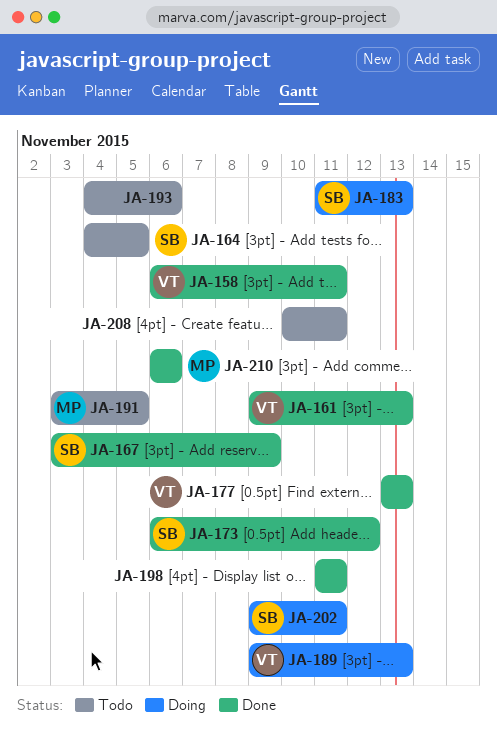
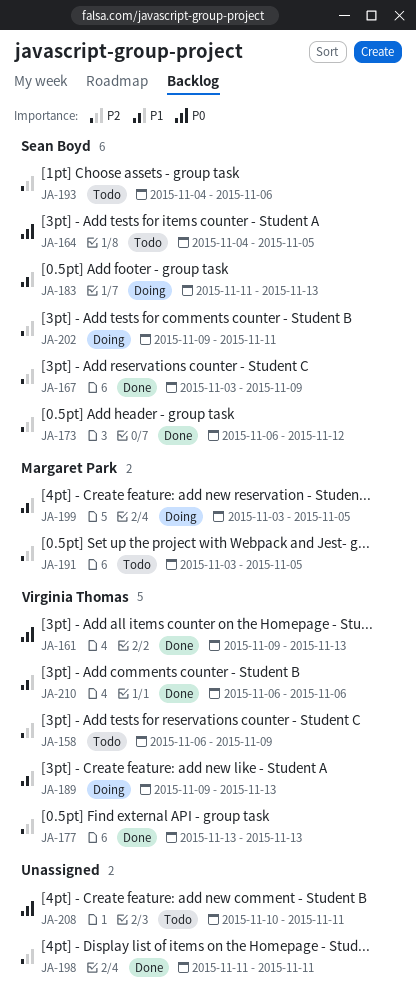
JA-158, status: Done -> Todo
JA-158, due: Nov 11 -> Nov 9
JA-193, owner: none -> Sean Boyd
JA-199: none -> present
JA-210, owner: Margaret Park -> Virginia Thomas

